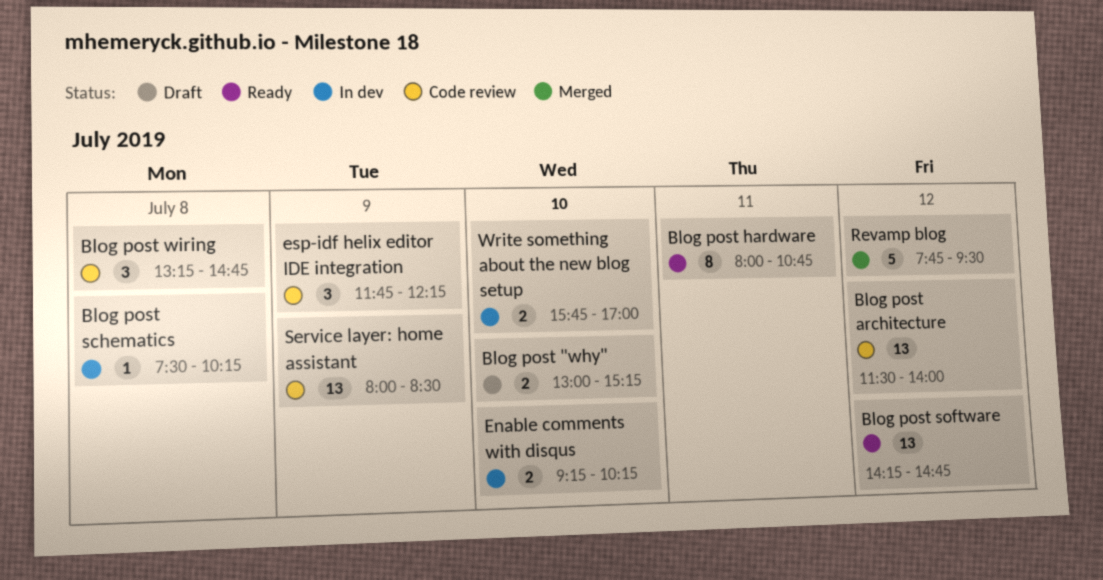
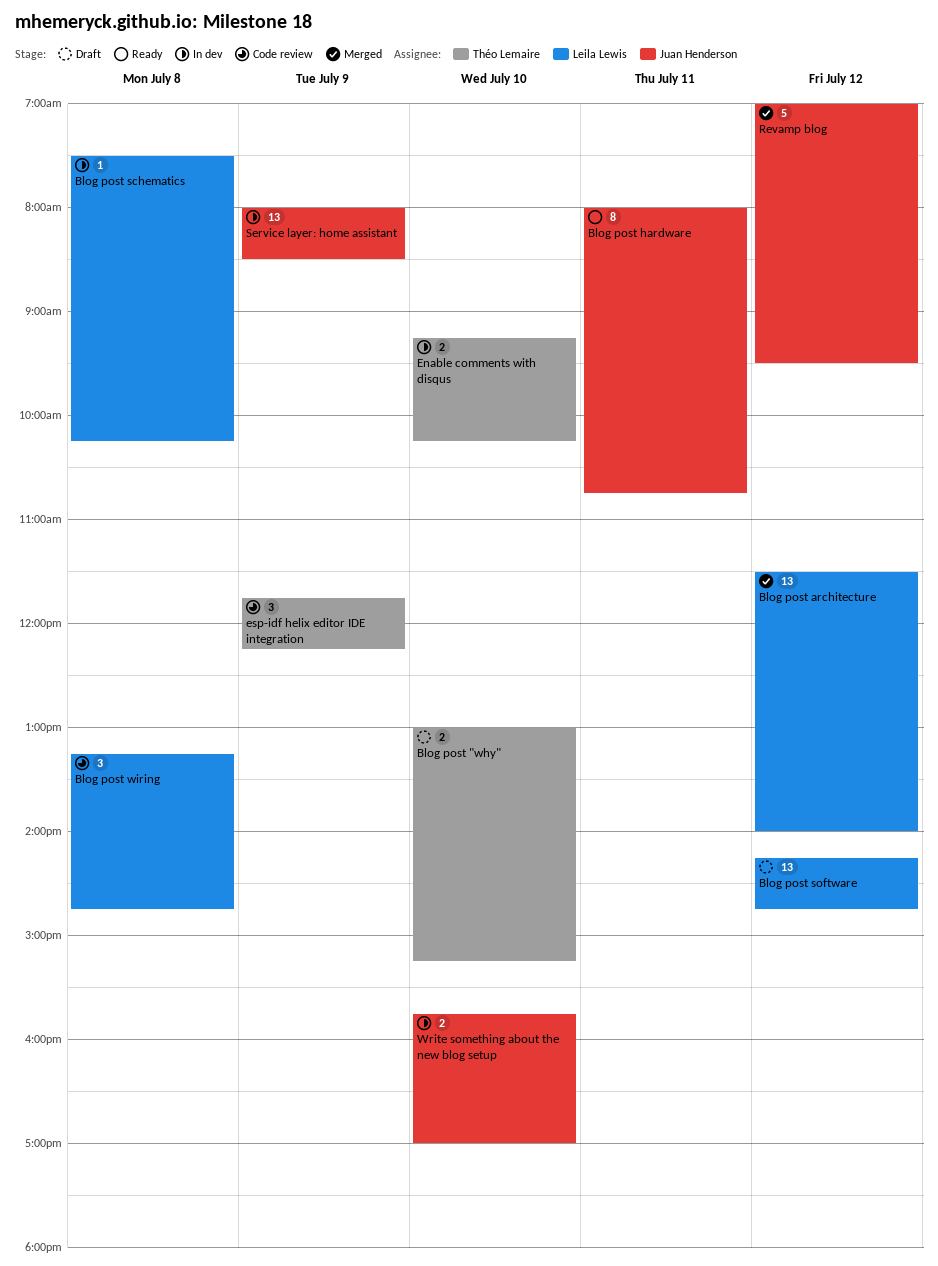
Blog post architecture, status: Code review -> Merged
Blog post software, status: Ready -> Draft
Revamp blog, begins: 07:45 -> 07:00
Service layer: home assistant, status: Code review -> In dev

